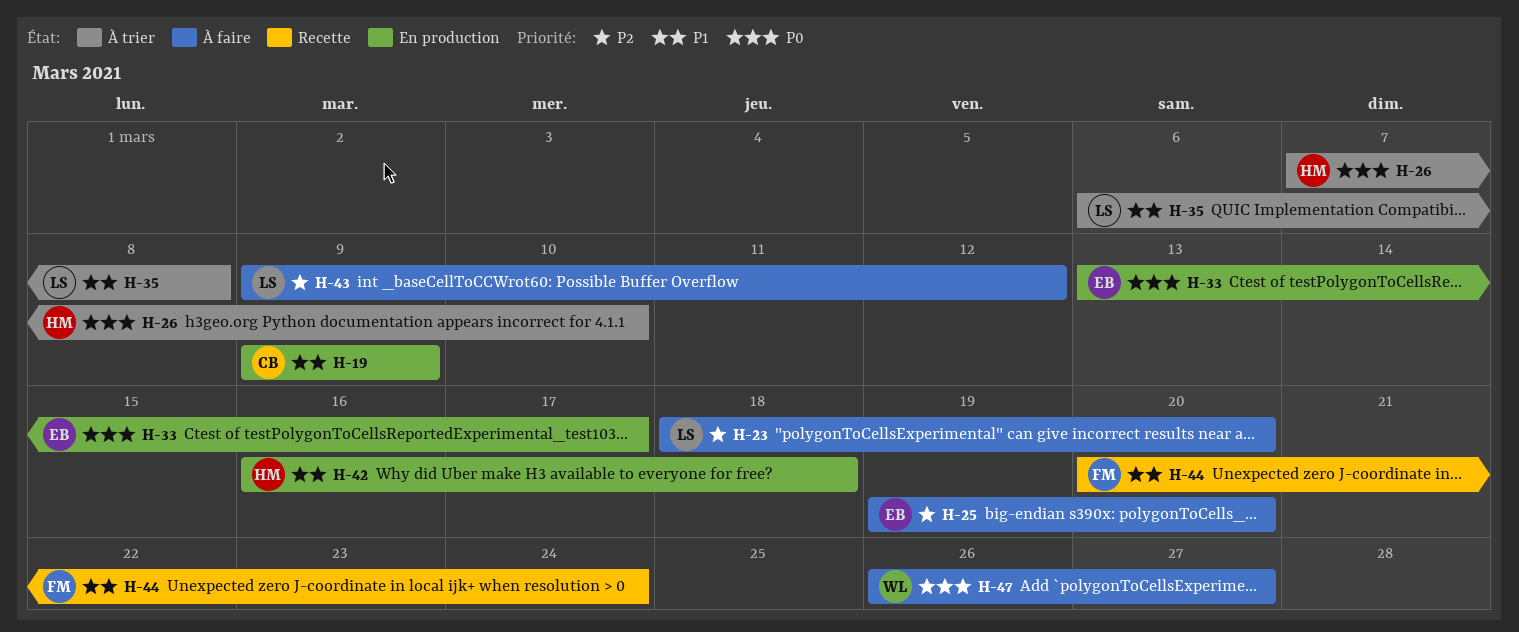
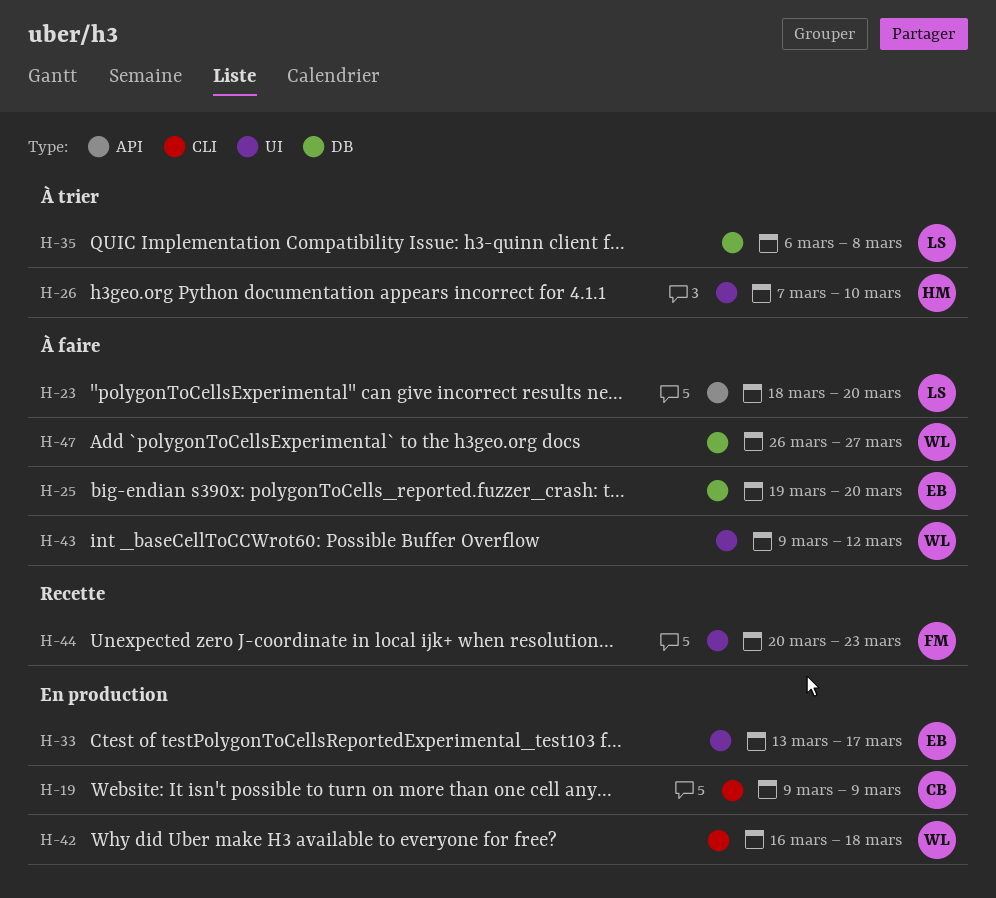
H-42, owner: HM -> WL
H-43, owner: LS -> WL
H-44, due: Mar 24 -> Mar 23

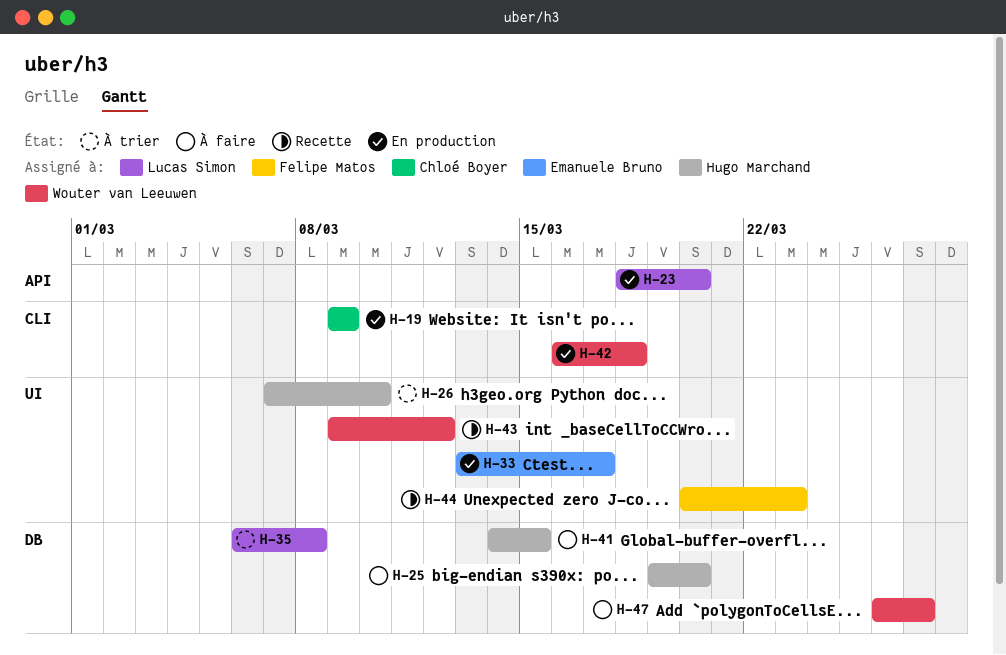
H-23, status: À faire -> En production
H-25, owner: Emanuele Bruno -> Hugo Marchand
H-41: none -> present
H-43, status: À faire -> Recette

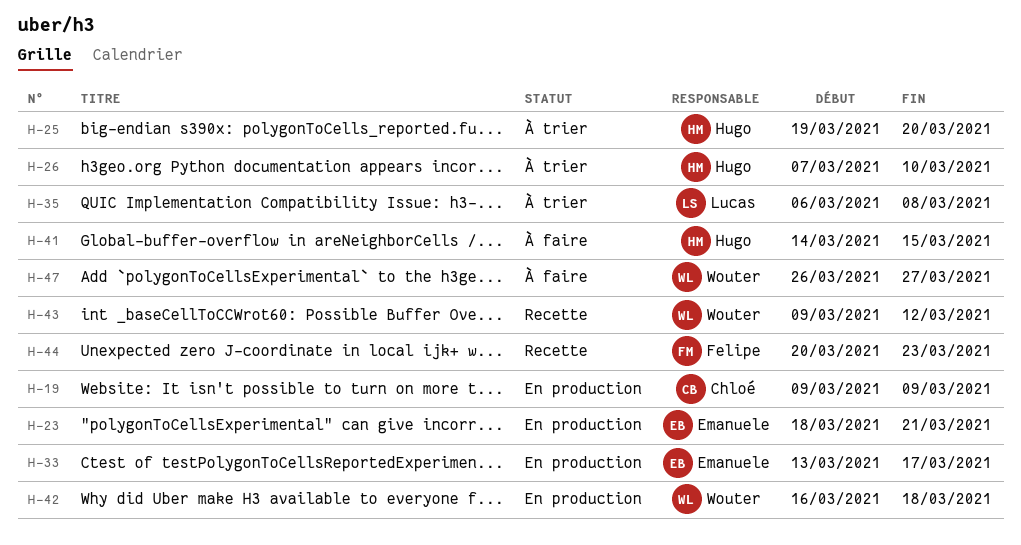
H-23, owner: Lucas Simon -> Emanuele Bruno
H-23, due: Mar 20 -> Mar 21
H-25, status: À faire -> À trier

